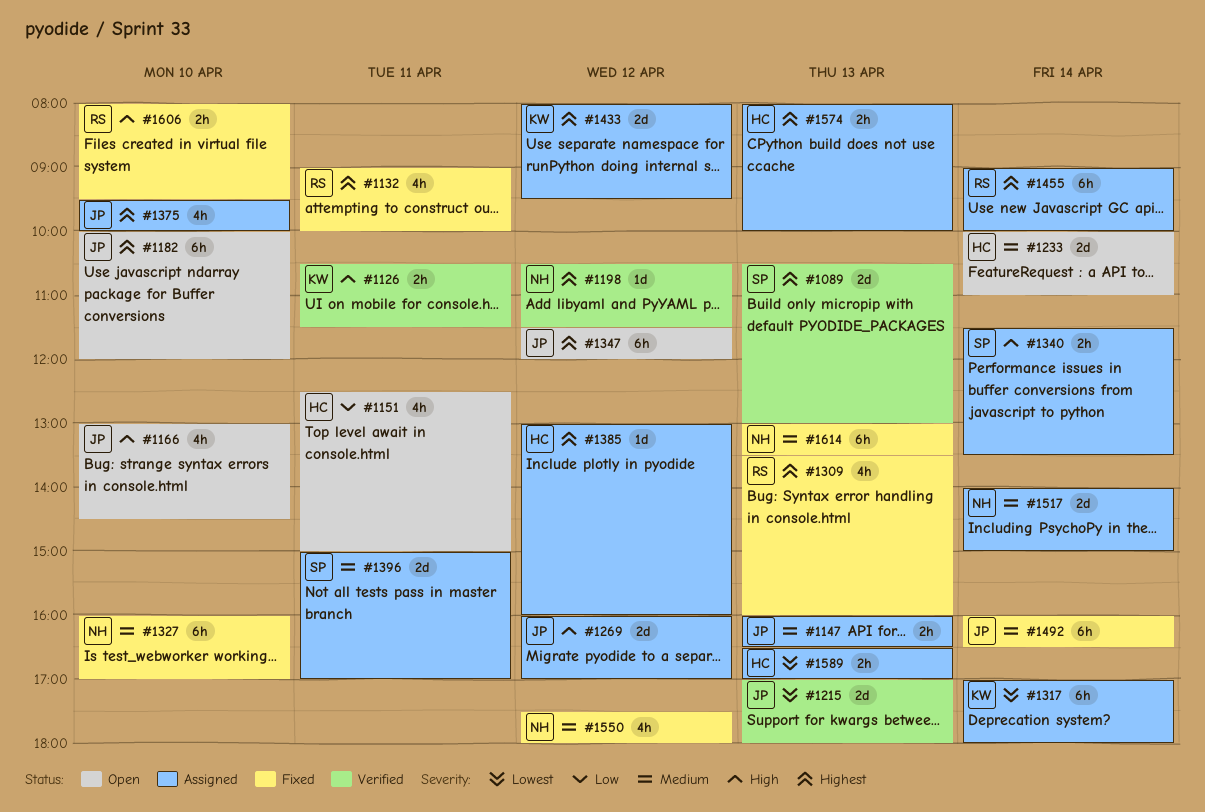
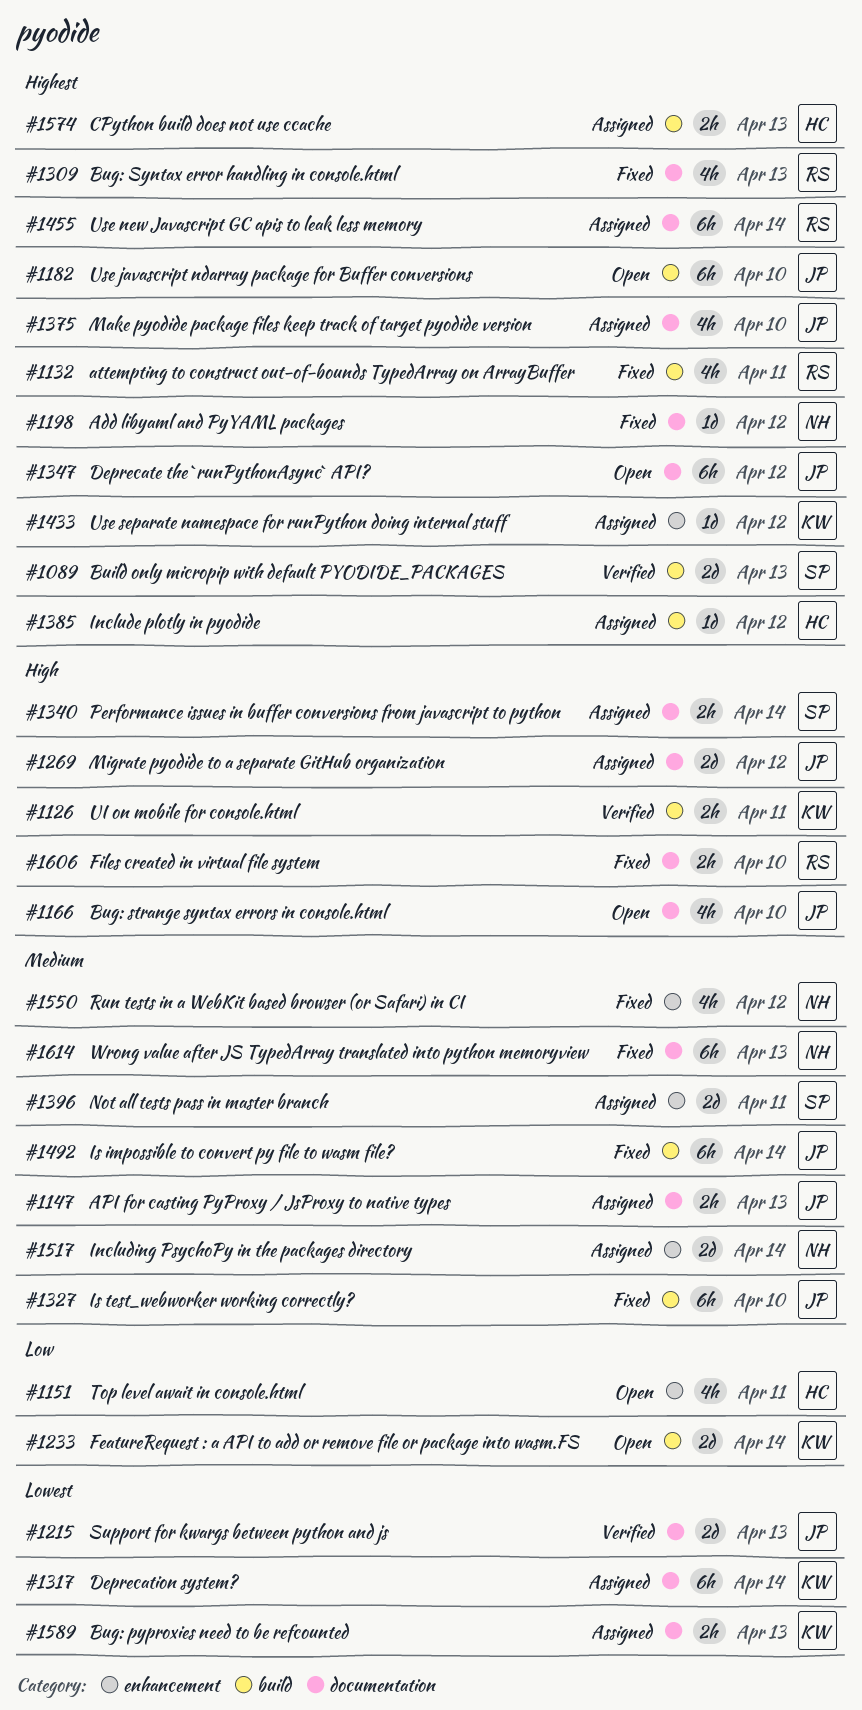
#1198, status: Verified -> Fixed
#1233, owner: HC -> KW
#1233, priority: Medium -> Low
#1327, owner: NH -> JP
#1433, estimate: 2d -> 1d
#1589, owner: HC -> KW

